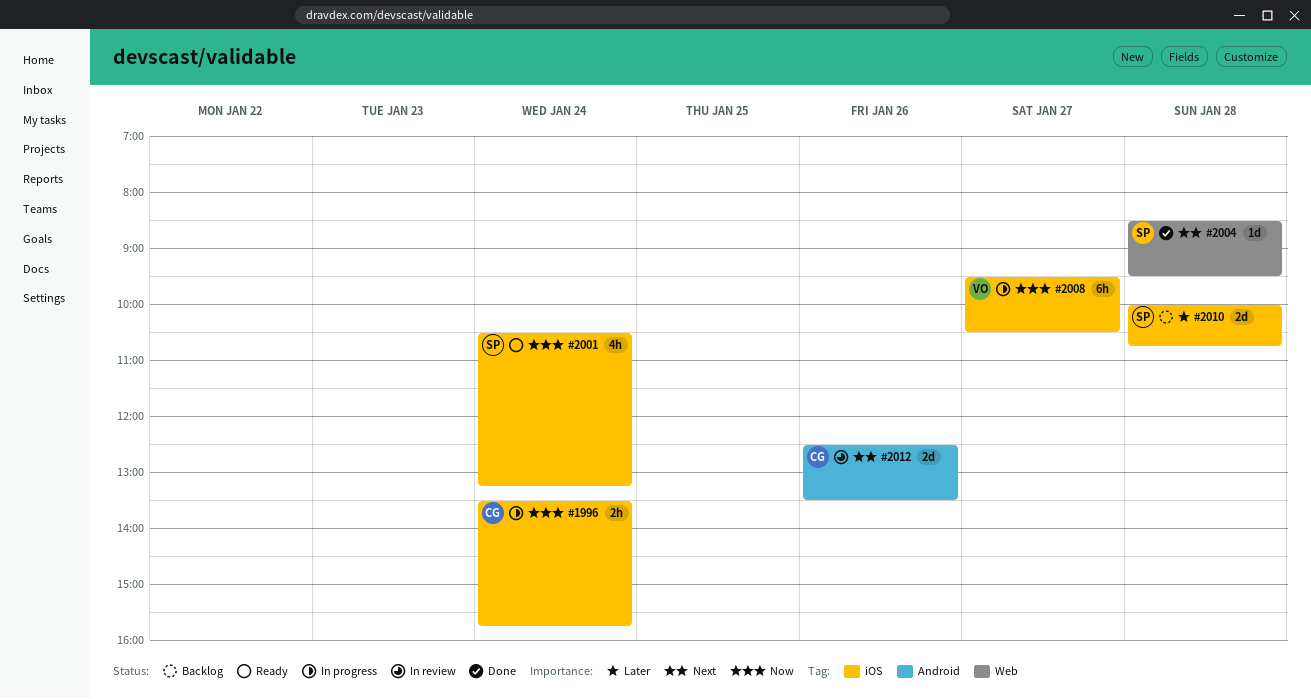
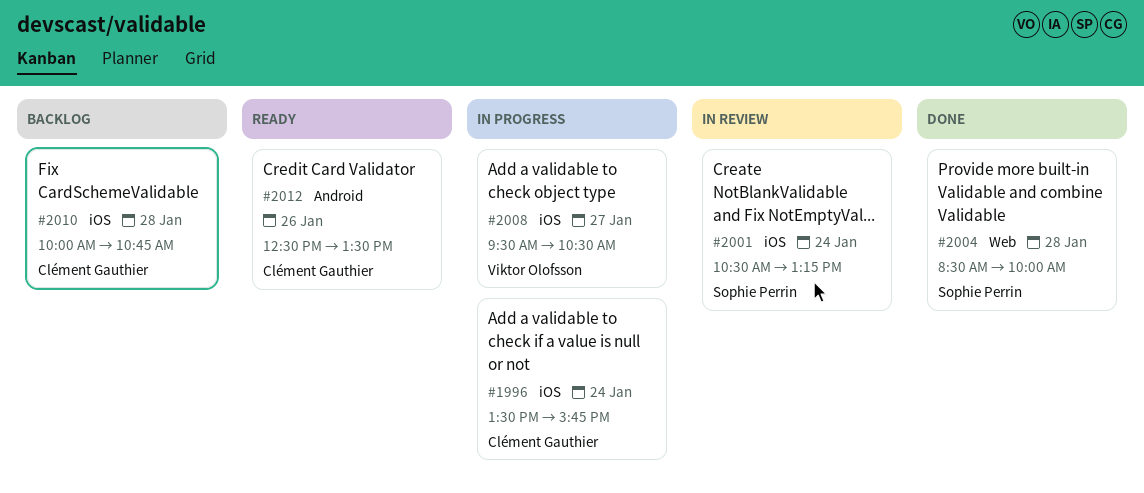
#2001, status: Ready -> In review
#2004, ends: 09:30 -> 10:00
#2010, owner: Sophie Perrin -> Clément Gauthier
#2012, status: In review -> Ready

